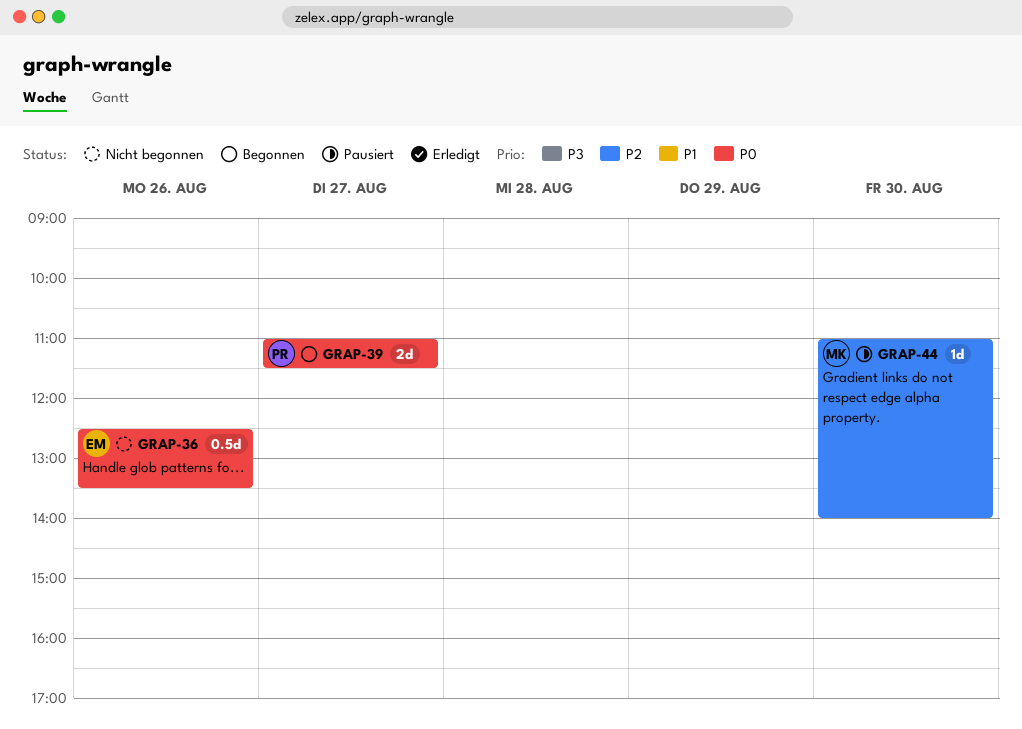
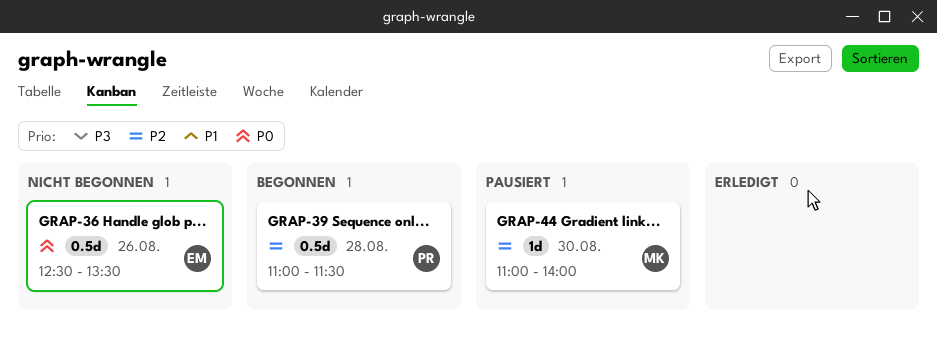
GRAP-39, priority: P0 -> P2
GRAP-39, estimate: 2d -> 0.5d
GRAP-39, day: Aug 27 -> Aug 28

